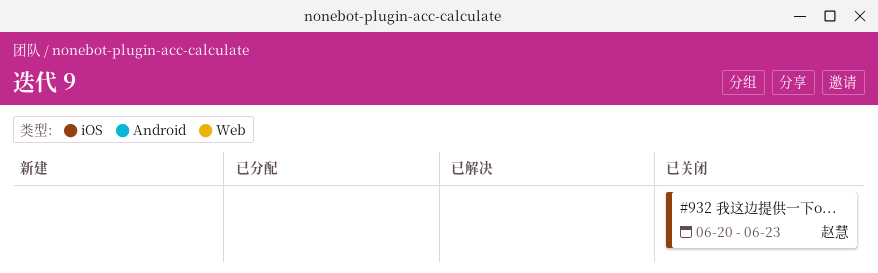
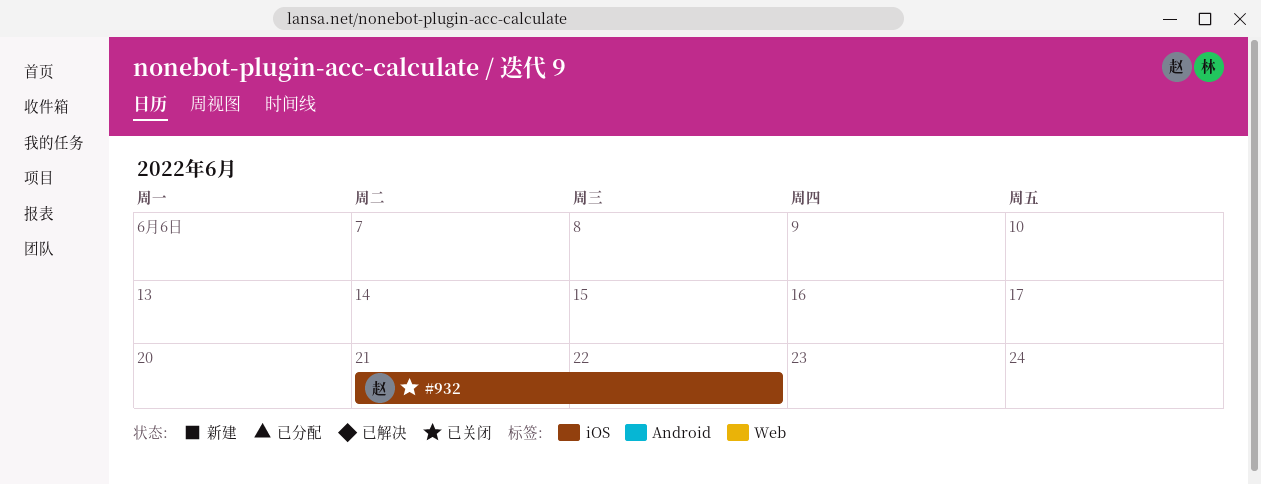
#932, start: Jun 20 -> Jun 21
#932, due: Jun 23 -> Jun 22

